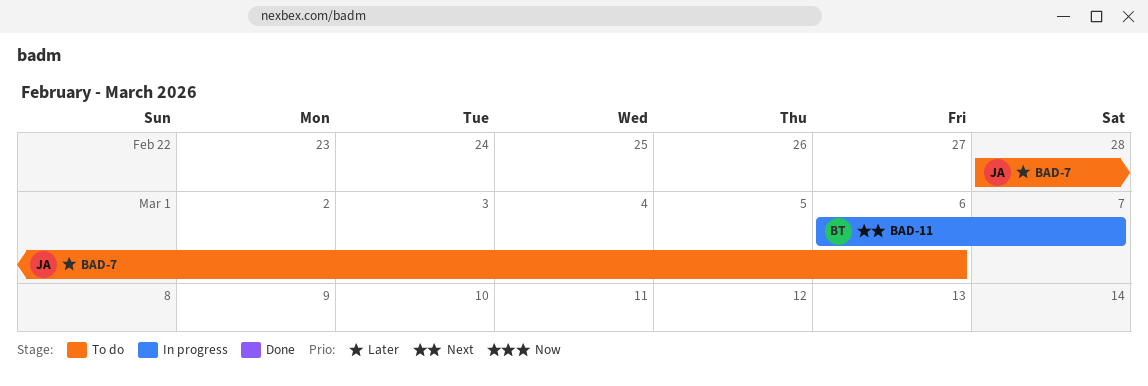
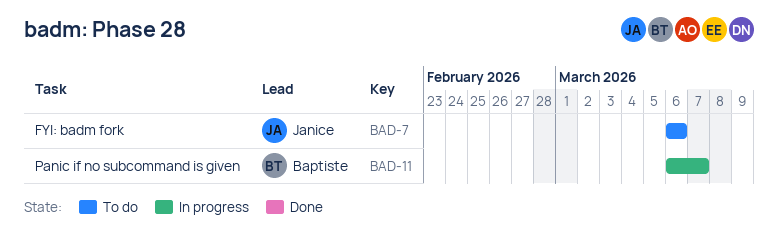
BAD-7, start: Feb 28 -> Mar 6

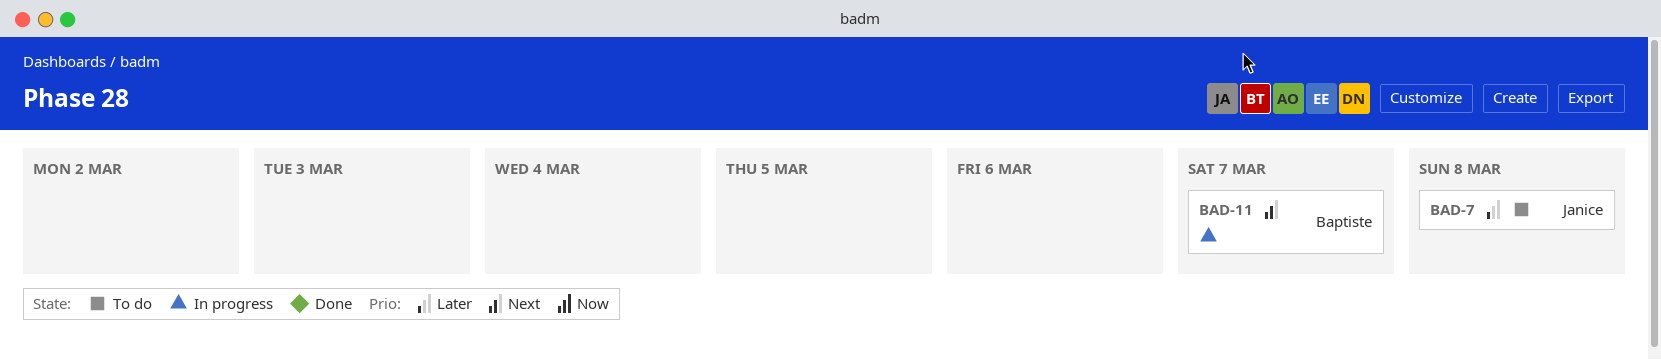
BAD-7, due: Mar 6 -> Mar 8

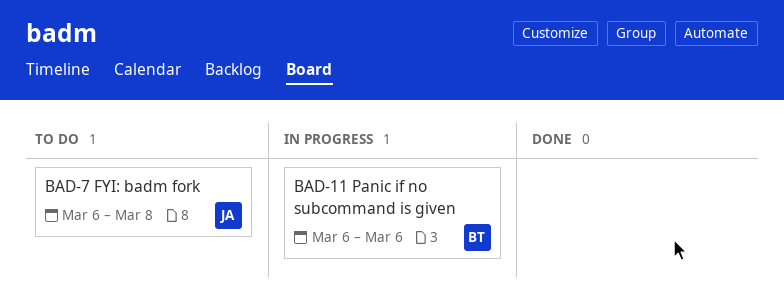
BAD-11, due: Mar 7 -> Mar 6

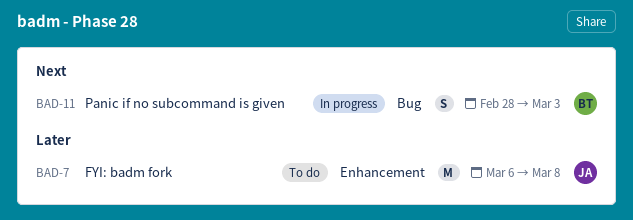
BAD-11, start: Mar 6 -> Feb 28
BAD-11, due: Mar 6 -> Mar 3

